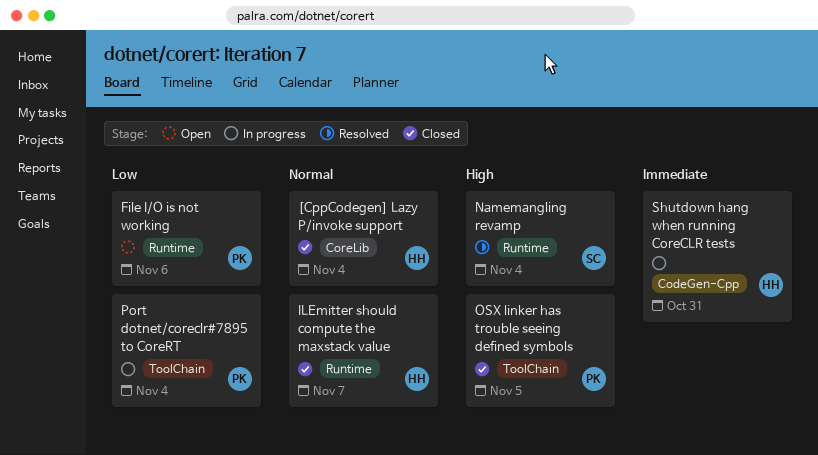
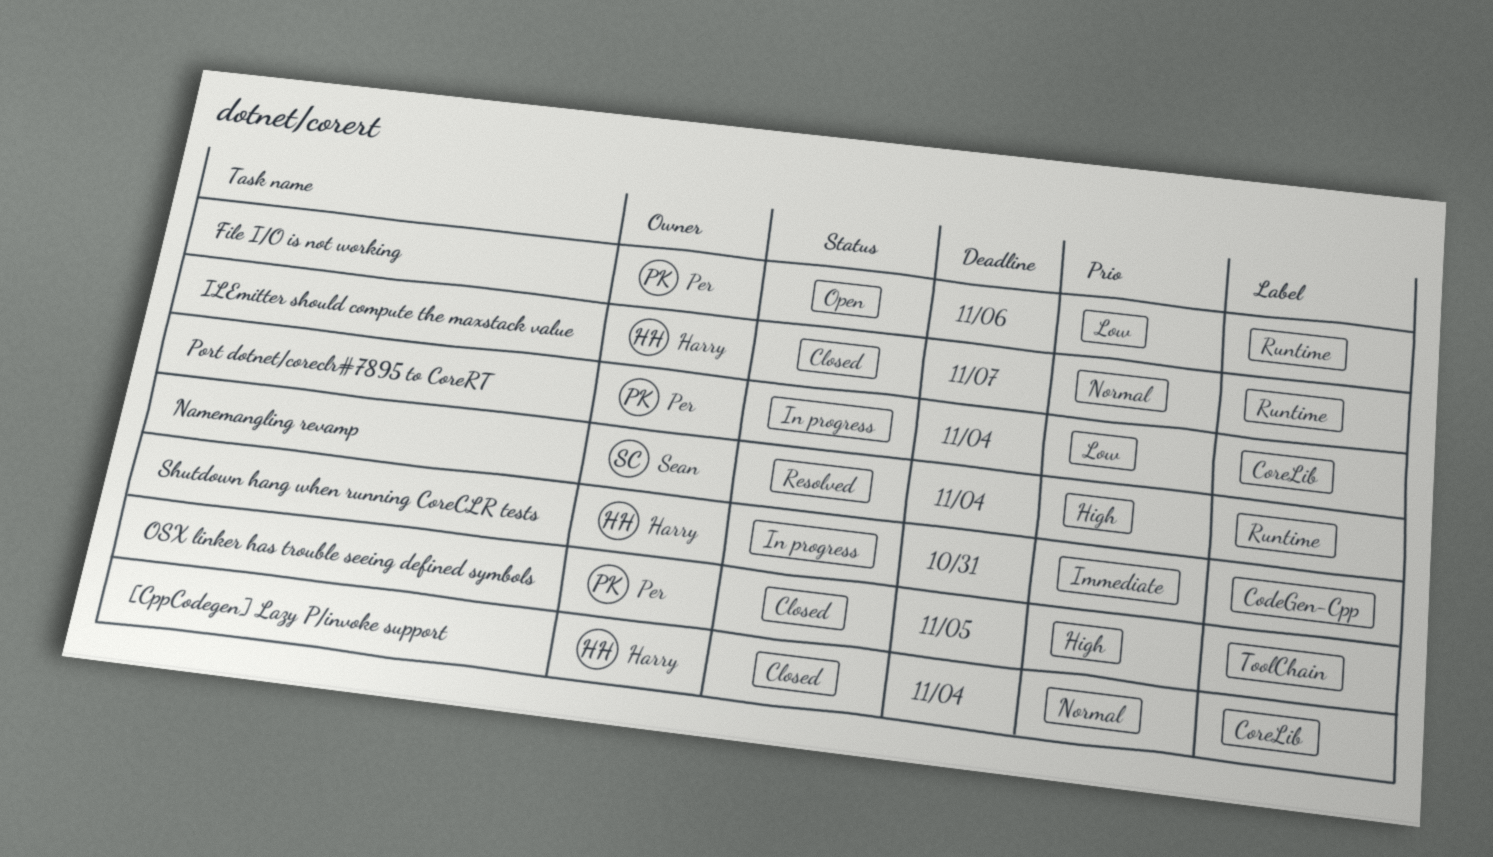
Port dotnet/coreclr#7895 to CoreRT, label: ToolChain -> CoreLib

